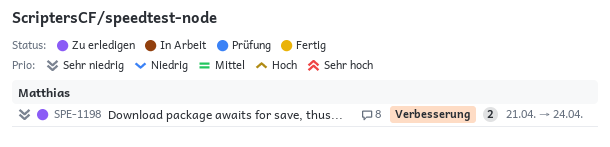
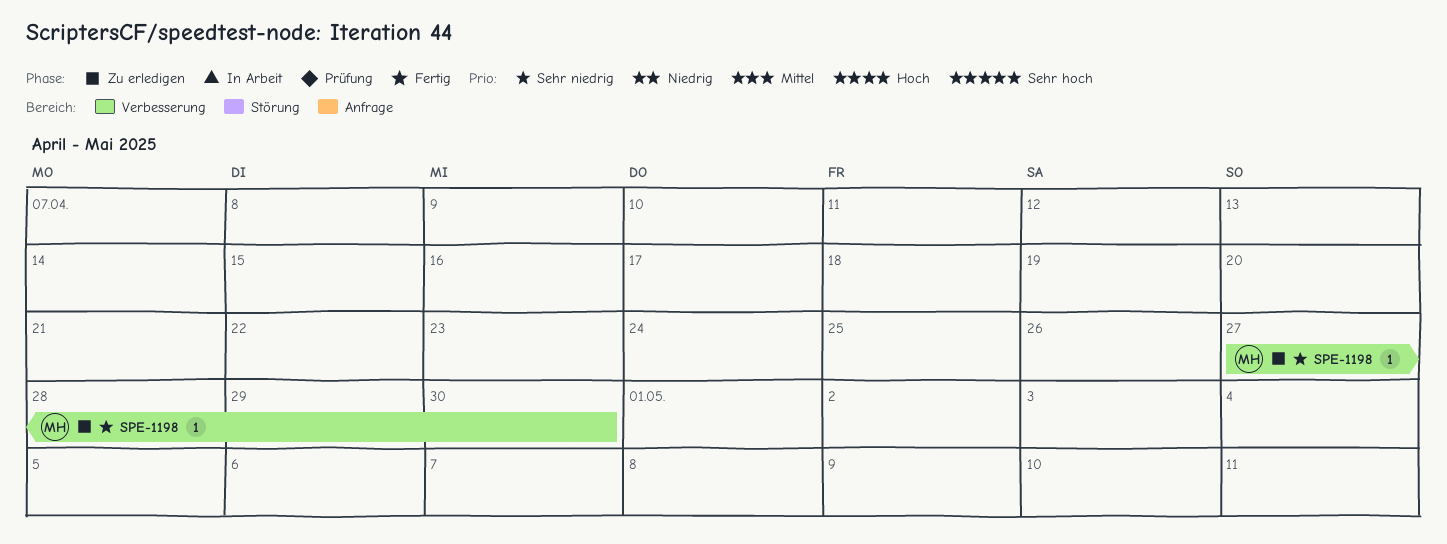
SPE-1198, estimate: 2 -> 1
SPE-1198, start: Apr 21 -> Apr 27
SPE-1198, due: Apr 24 -> Apr 30

